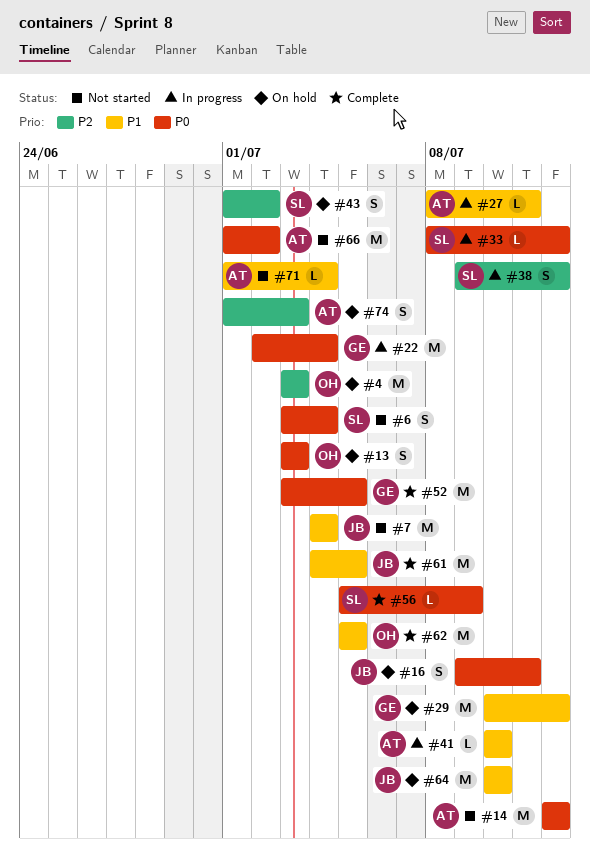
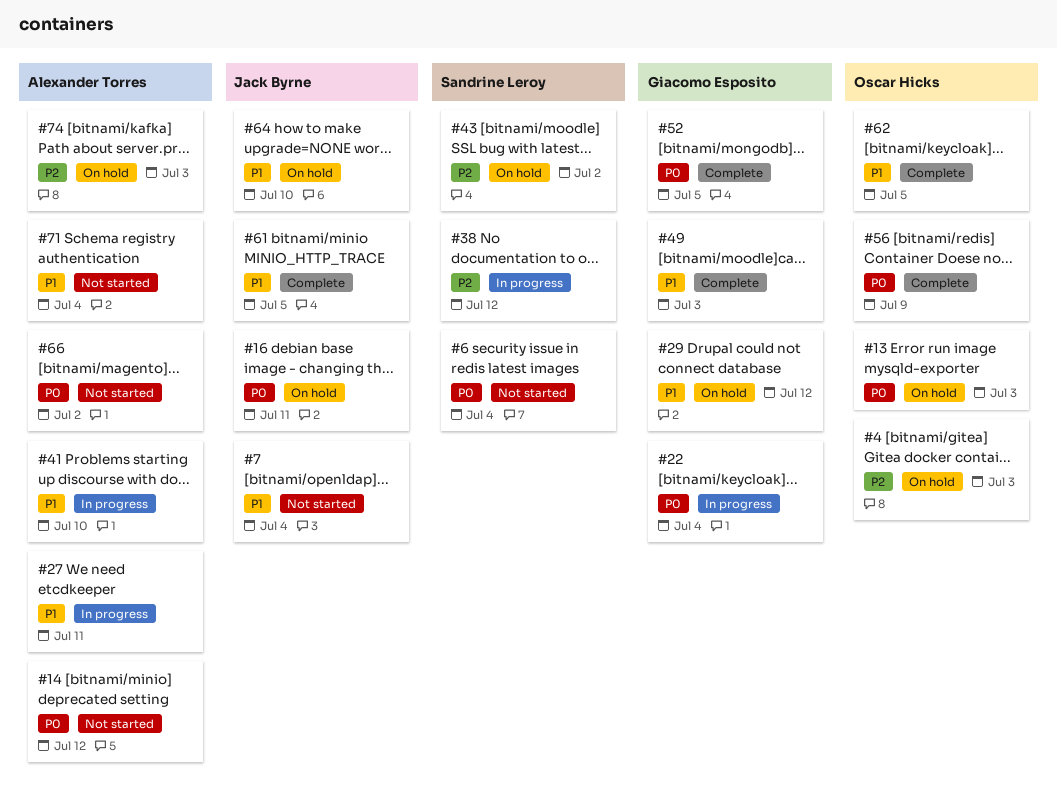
#33: present -> none
#49: none -> present
#56, owner: Sandrine Leroy -> Oscar Hicks

